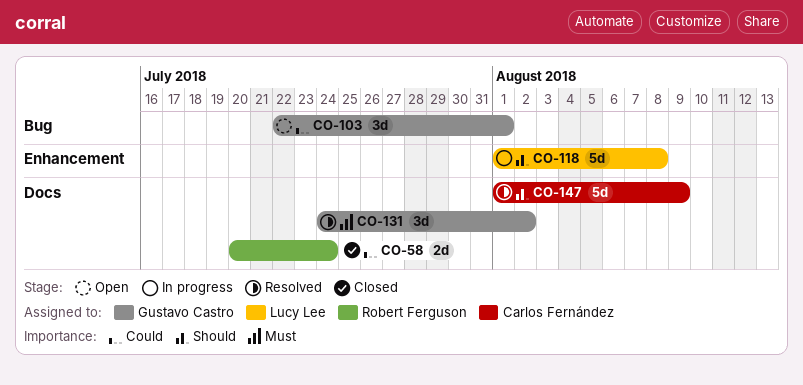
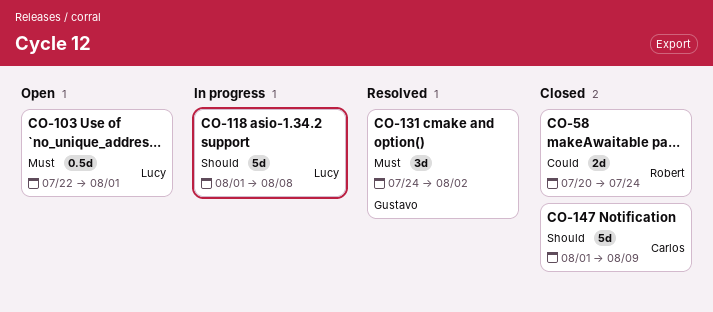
CO-103, owner: Gustavo Castro -> Lucy Lee
CO-103, priority: Could -> Must
CO-103, estimate: 3d -> 0.5d
CO-147, status: Resolved -> Closed

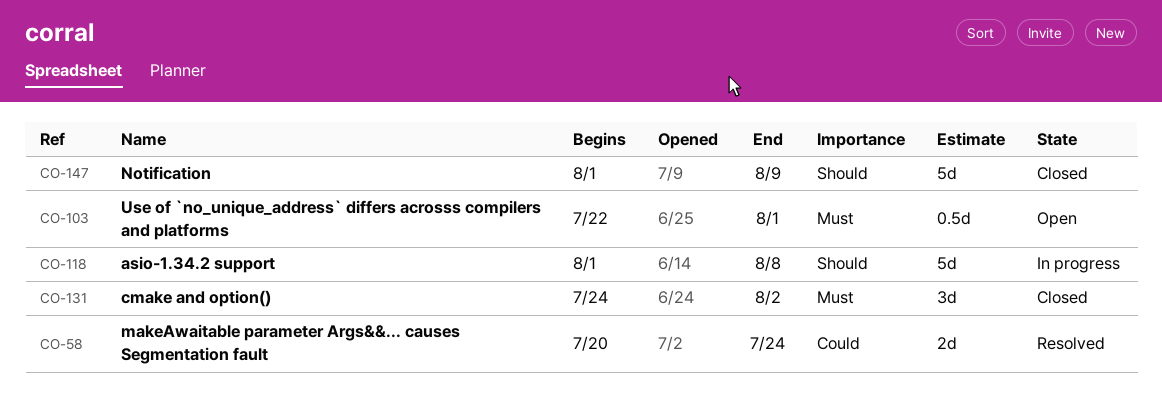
CO-58, status: Closed -> Resolved
CO-131, status: Resolved -> Closed

